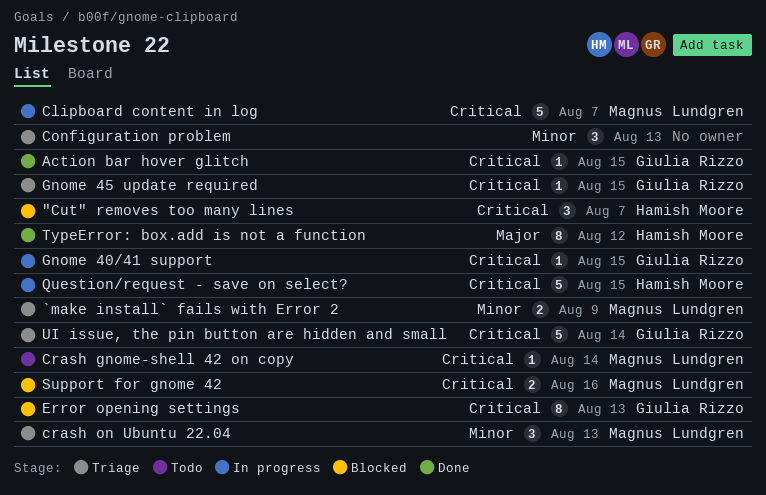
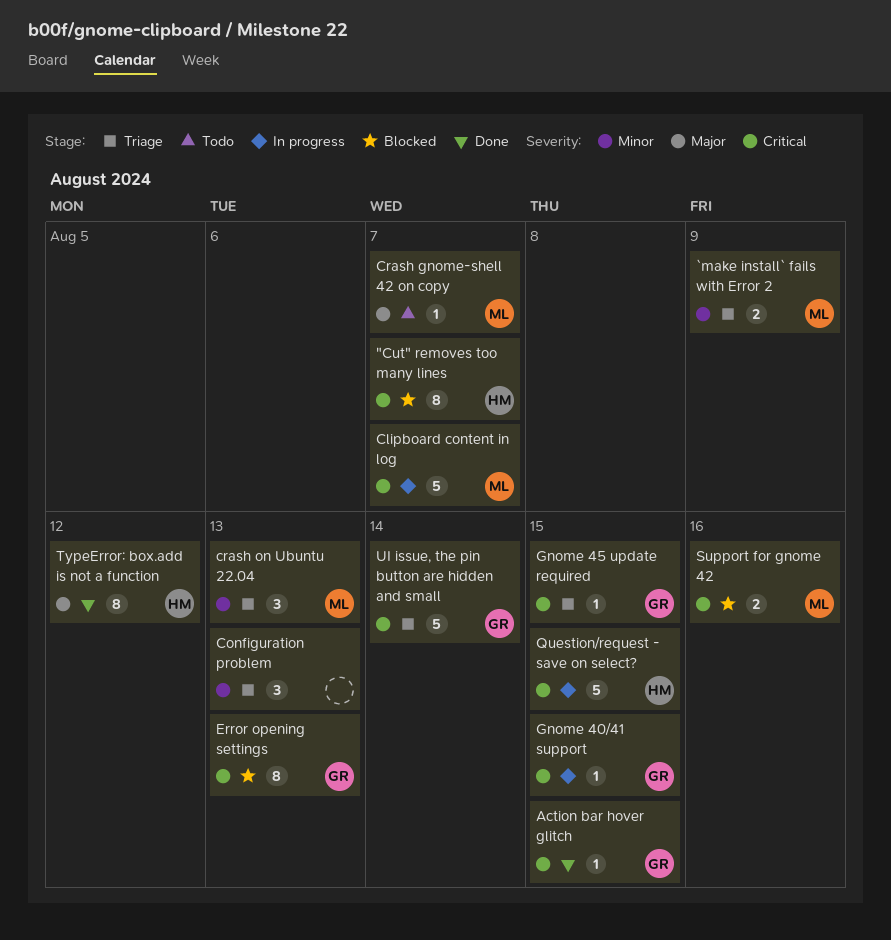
"Cut" removes too many lines, estimate: 3 -> 8
Crash gnome-shell 42 on copy, priority: Critical -> Major
Crash gnome-shell 42 on copy, due: Aug 14 -> Aug 7

